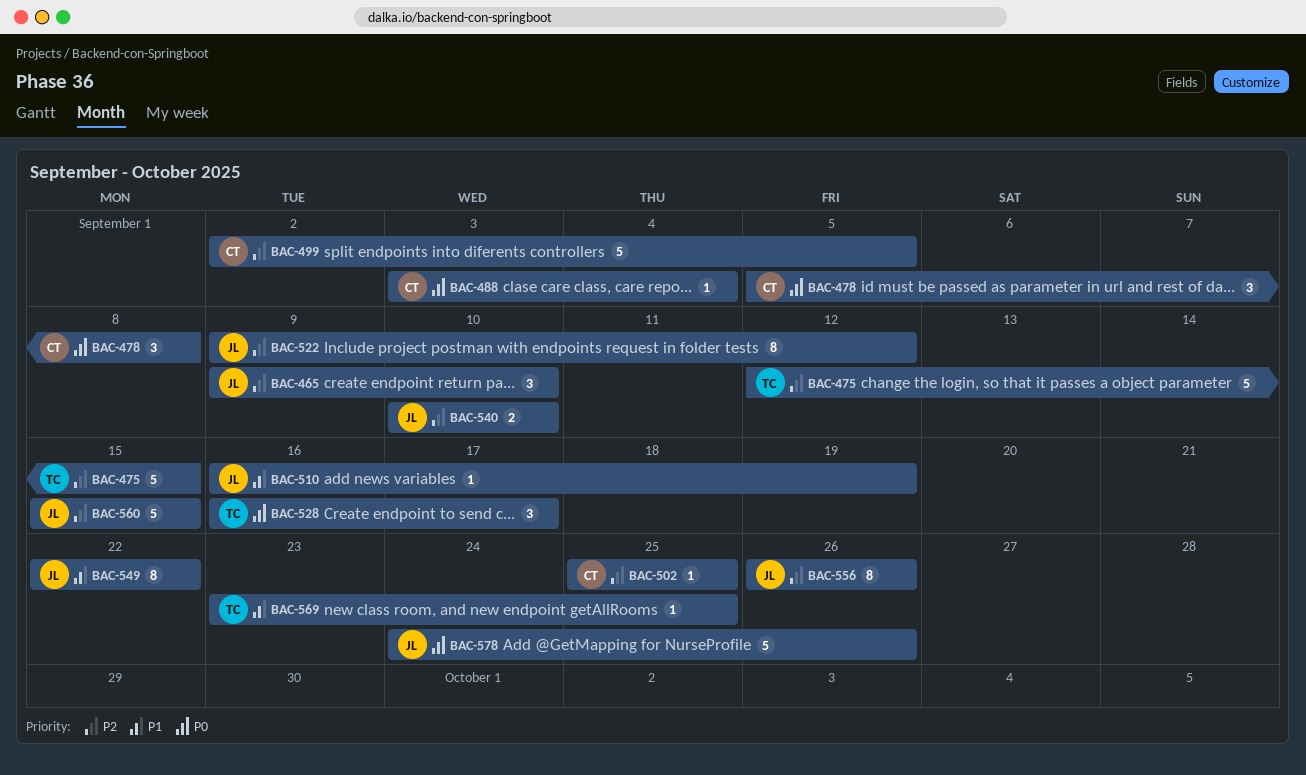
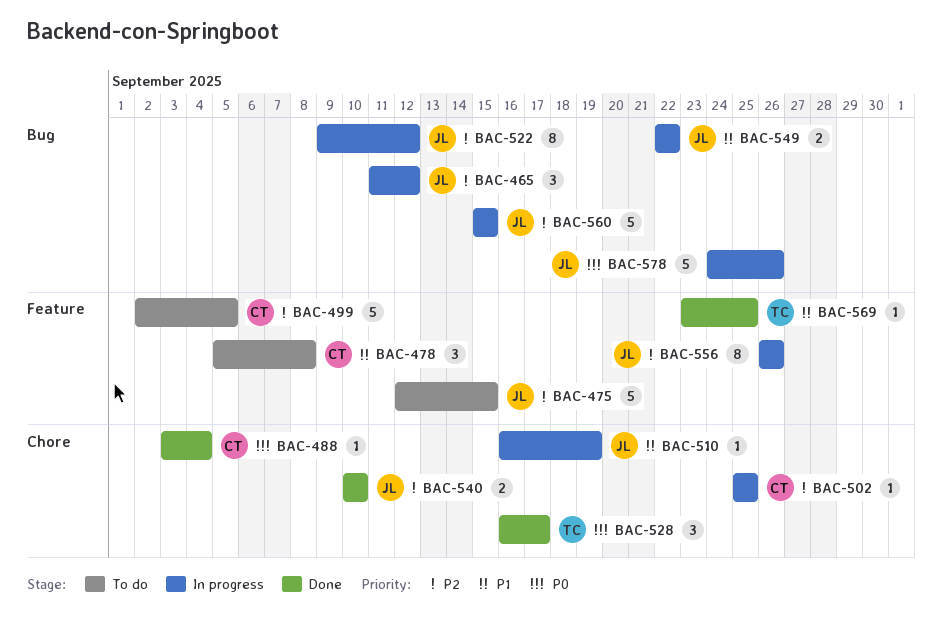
BAC-465, start: Sep 9 -> Sep 11
BAC-465, due: Sep 10 -> Sep 12
BAC-475, owner: TC -> JL
BAC-478, priority: P0 -> P1
BAC-549, estimate: 8 -> 2

